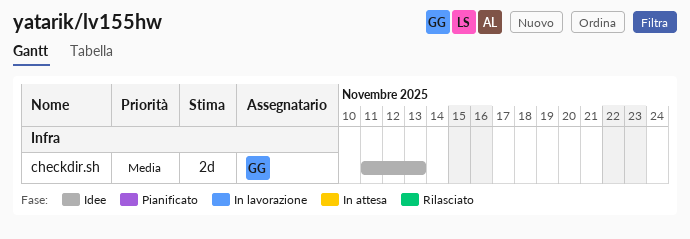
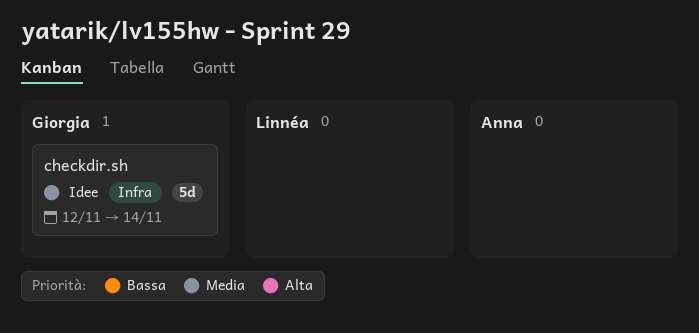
checkdir.sh, estimate: 2d -> 5d
checkdir.sh, start: Nov 11 -> Nov 12
checkdir.sh, due: Nov 13 -> Nov 14

